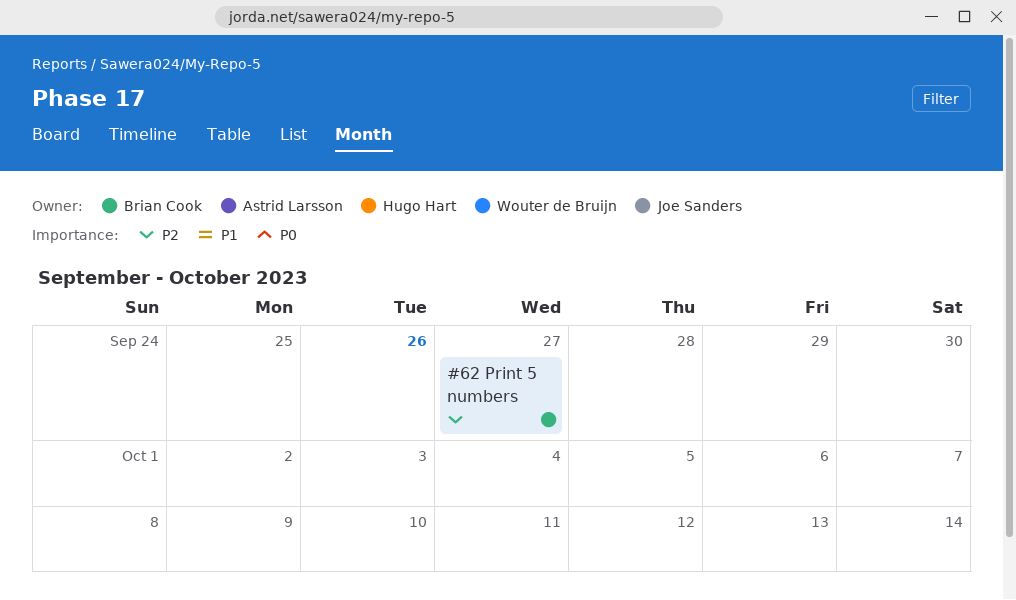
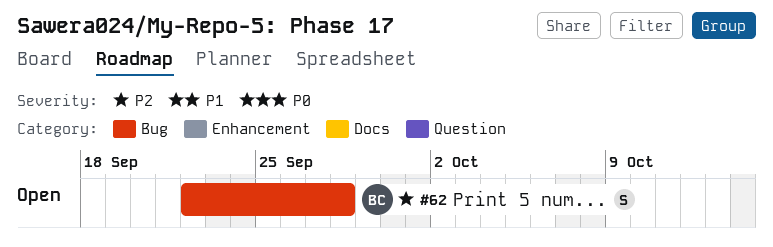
#62, due: Sep 27 -> Sep 28

